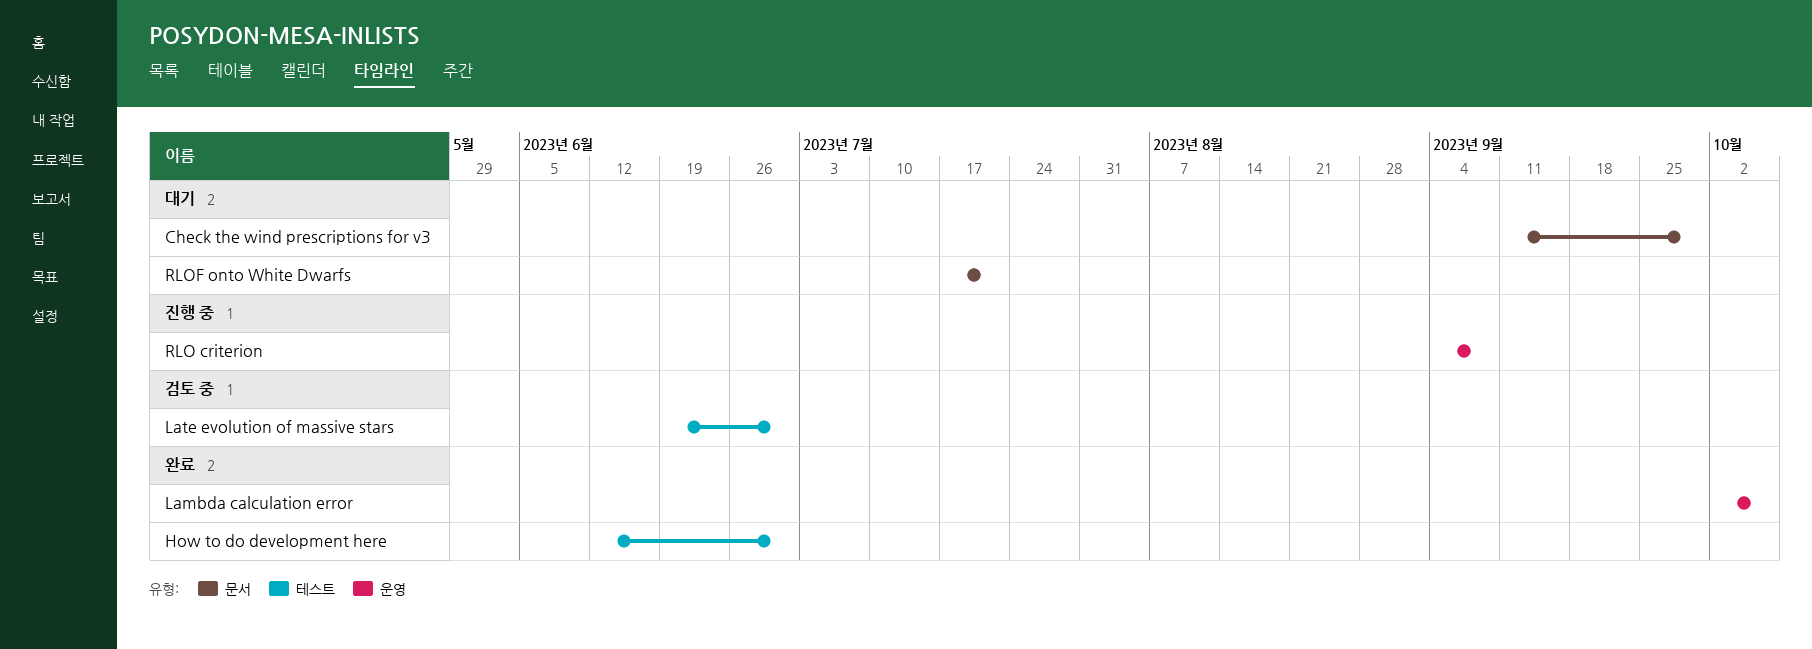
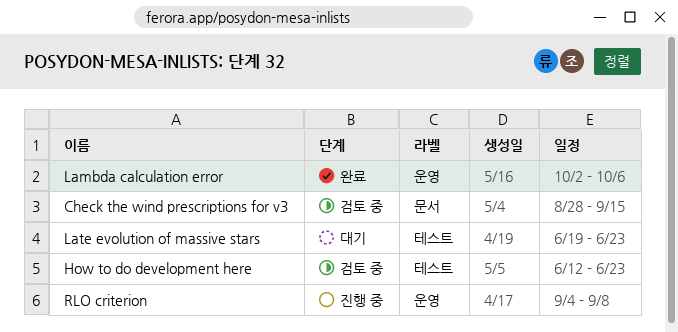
Check the wind prescriptions for v3, status: 대기 -> 검토 중
Check the wind prescriptions for v3, start: Sep 11 -> Aug 28
Check the wind prescriptions for v3, due: Sep 29 -> Sep 15
How to do development here, status: 완료 -> 검토 중
How to do development here, due: Jun 30 -> Jun 23
Late evolution of massive stars, status: 검토 중 -> 대기
Late evolution of massive stars, due: Jun 30 -> Jun 23
RLOF onto White Dwarfs: present -> none

